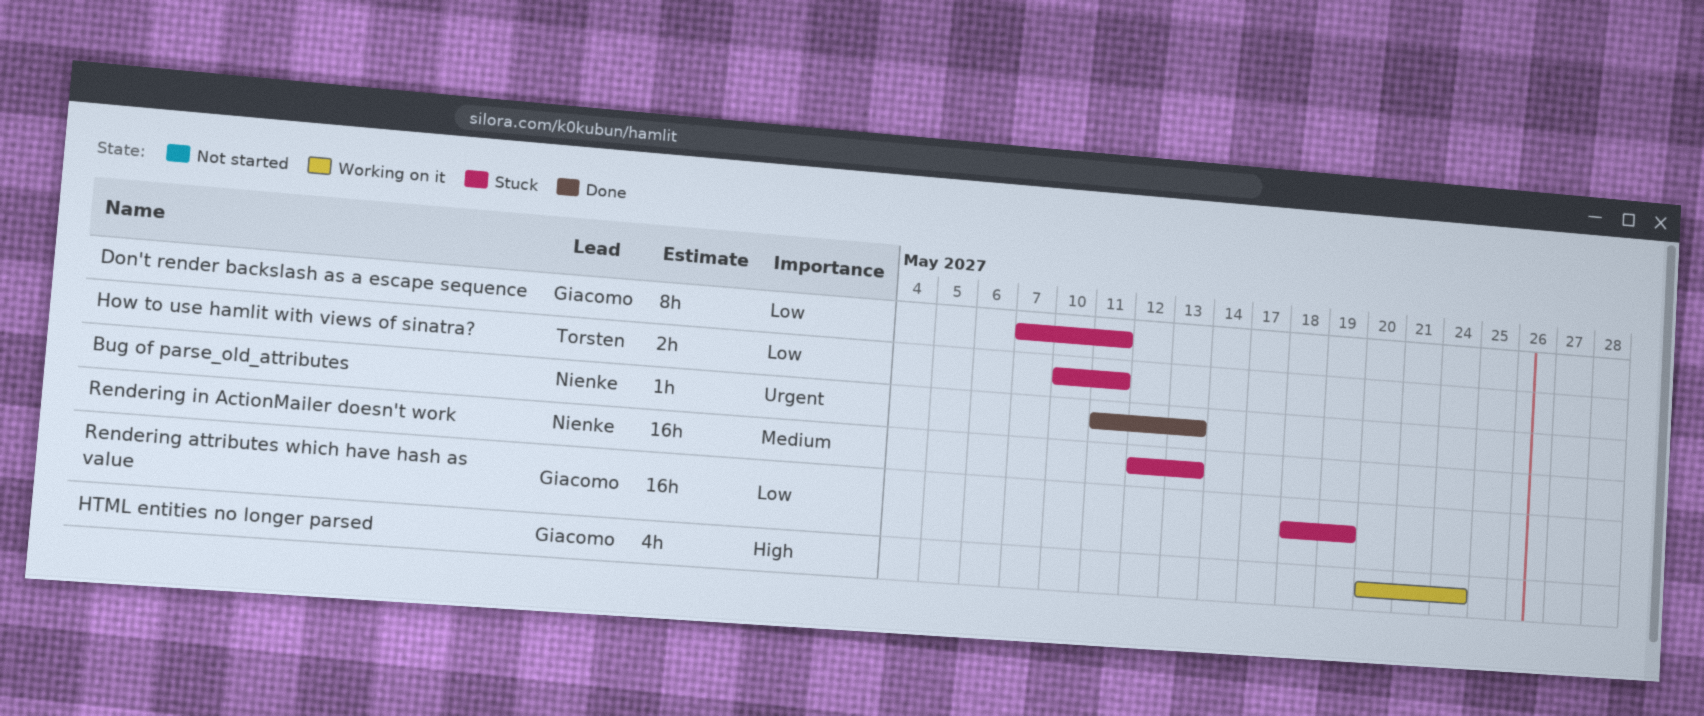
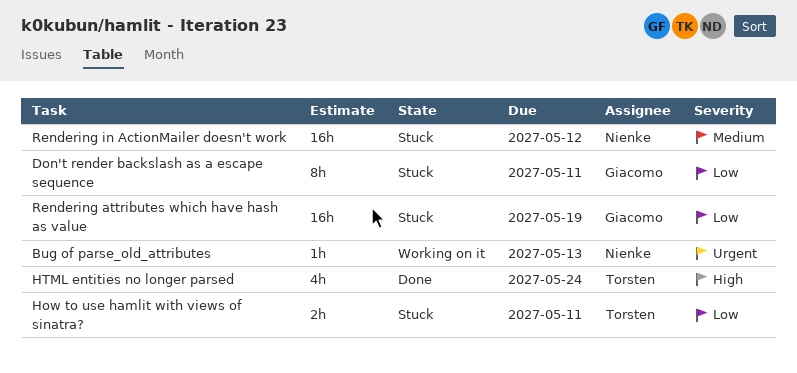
Bug of parse_old_attributes, status: Done -> Working on it
HTML entities no longer parsed, status: Working on it -> Done
HTML entities no longer parsed, owner: Giacomo -> Torsten
Rendering in ActionMailer doesn't work, due: May 13 -> May 12

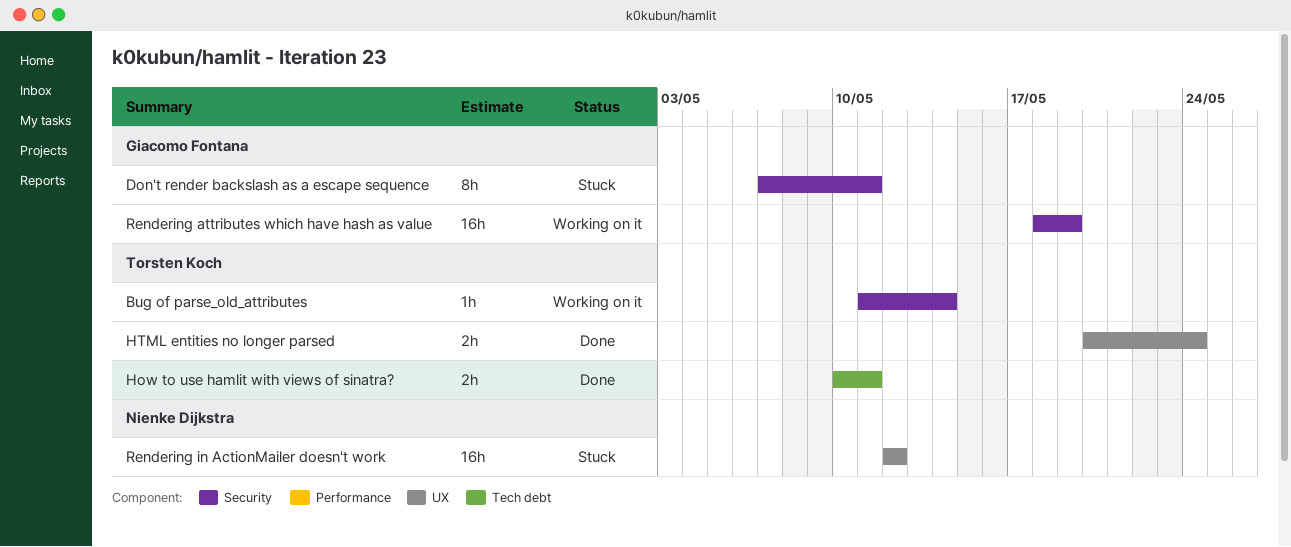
Bug of parse_old_attributes, owner: Nienke Dijkstra -> Torsten Koch
Bug of parse_old_attributes, due: May 13 -> May 14
How to use hamlit with views of sinatra?, status: Stuck -> Done
HTML entities no longer parsed, estimate: 4h -> 2h
Rendering attributes which have hash as value, status: Stuck -> Working on it

